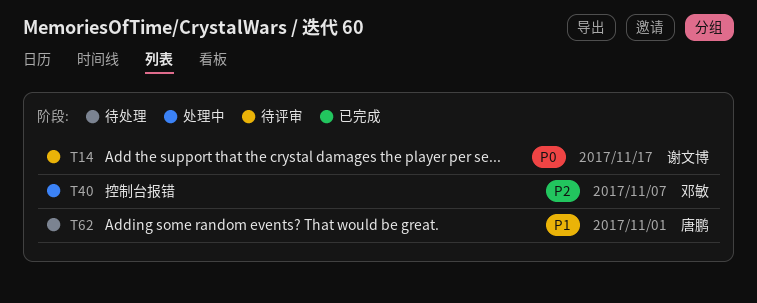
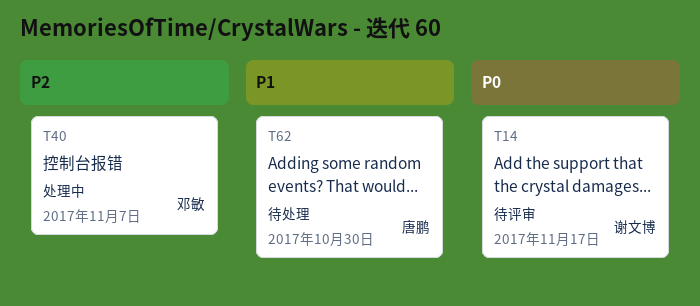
T62, due: Nov 1 -> Oct 30

